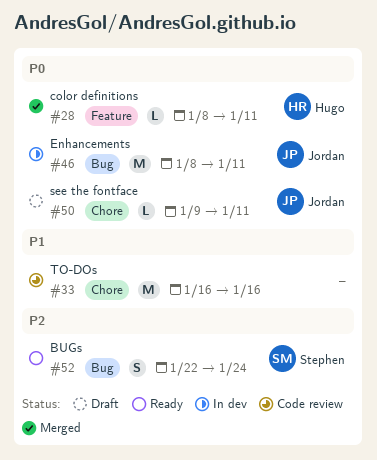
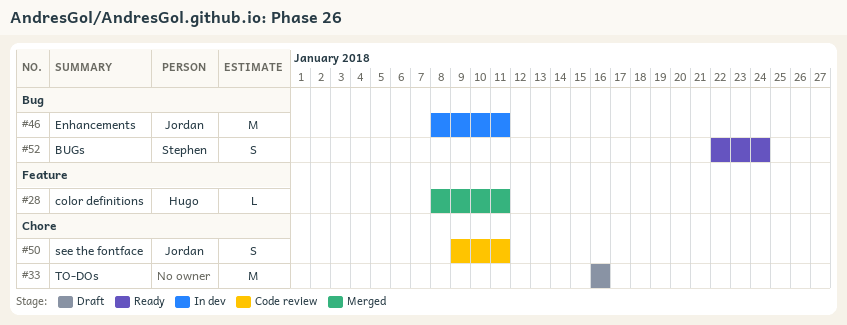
#33, status: Code review -> Draft
#50, status: Draft -> Code review
#50, estimate: L -> S

